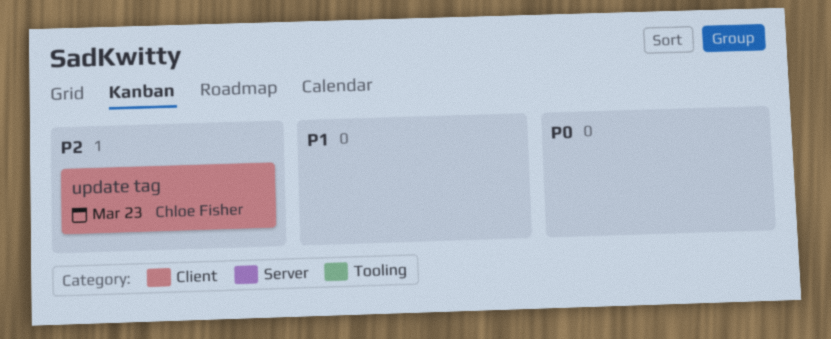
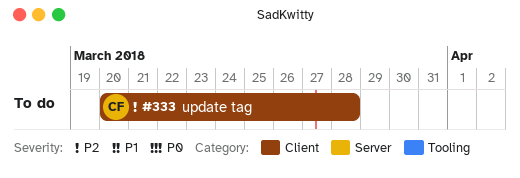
update tag, due: Mar 23 -> Mar 28

